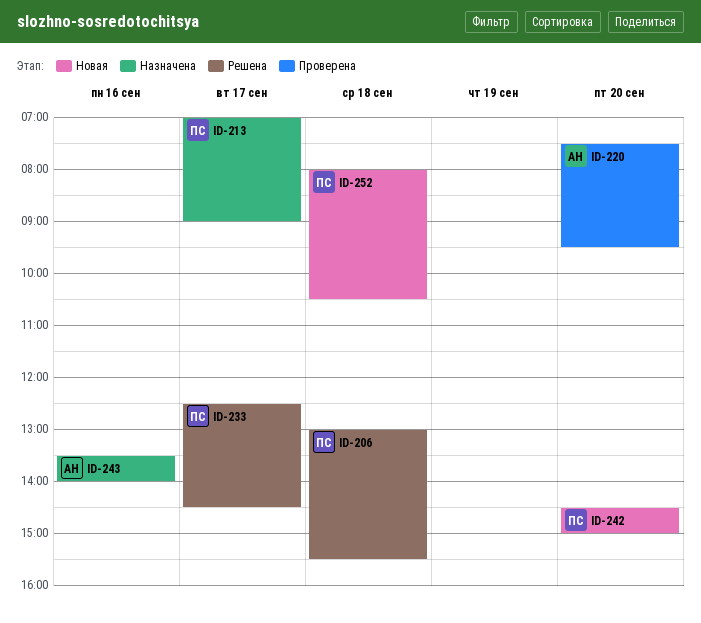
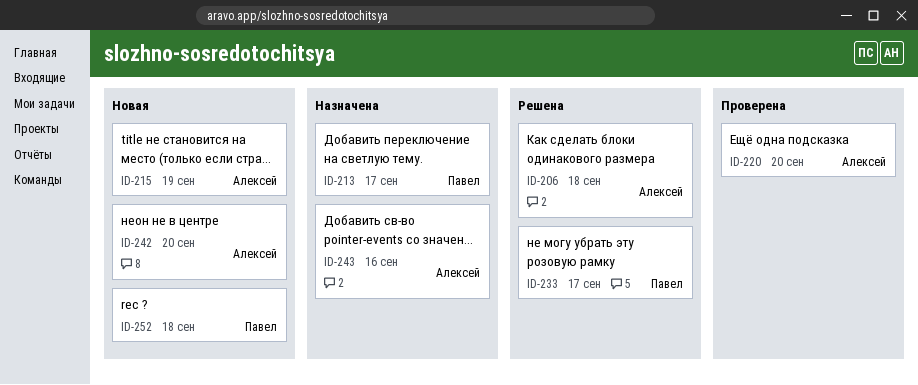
ID-206, owner: Павел -> Алексей
ID-215: none -> present
ID-242, owner: Павел -> Алексей

